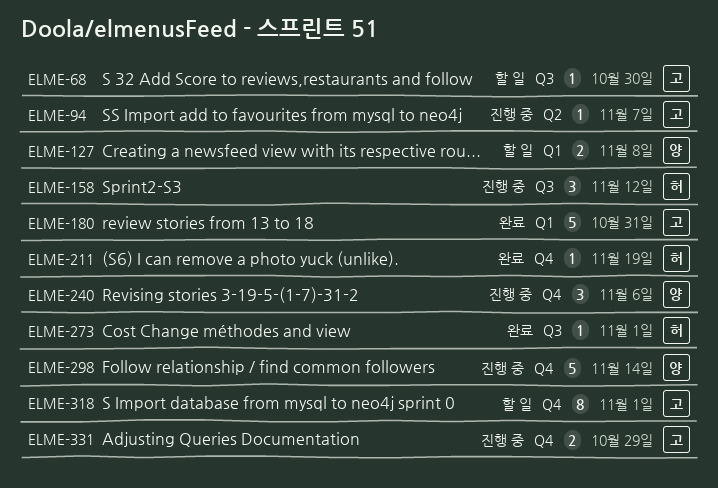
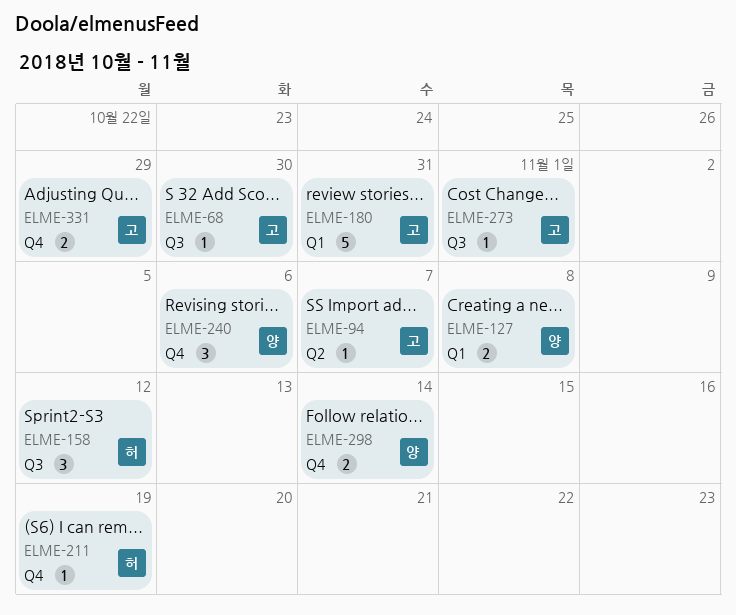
ELME-273, owner: 허 -> 고
ELME-298, estimate: 5 -> 2
ELME-318: present -> none

